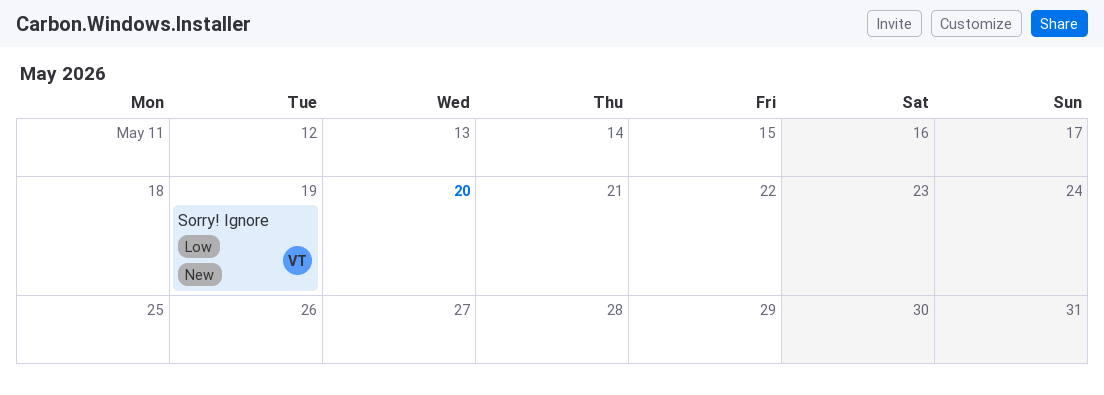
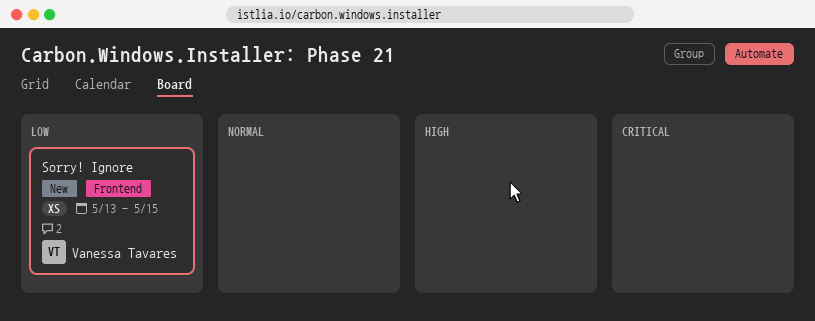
Sorry! Ignore, due: May 19 -> May 15

